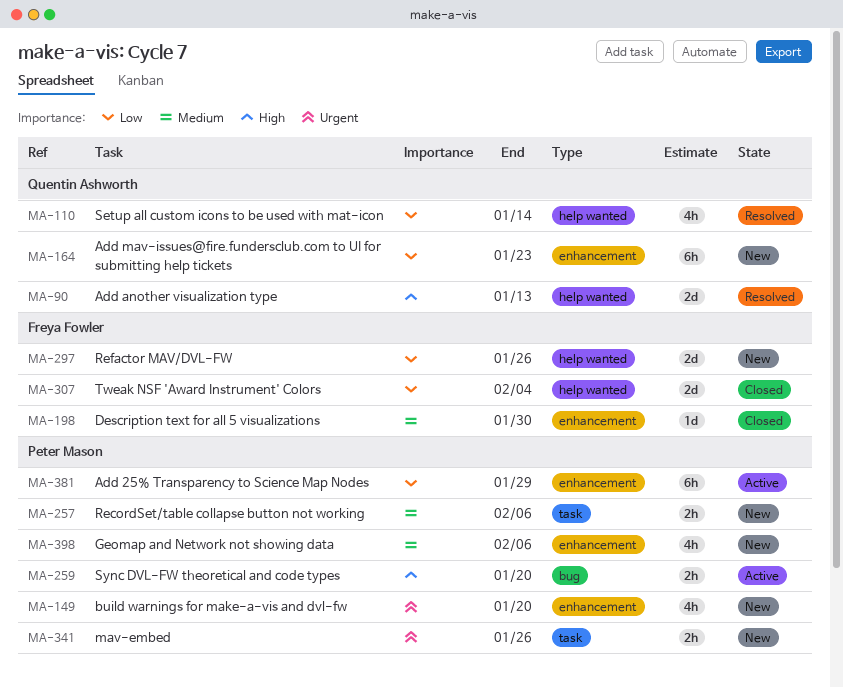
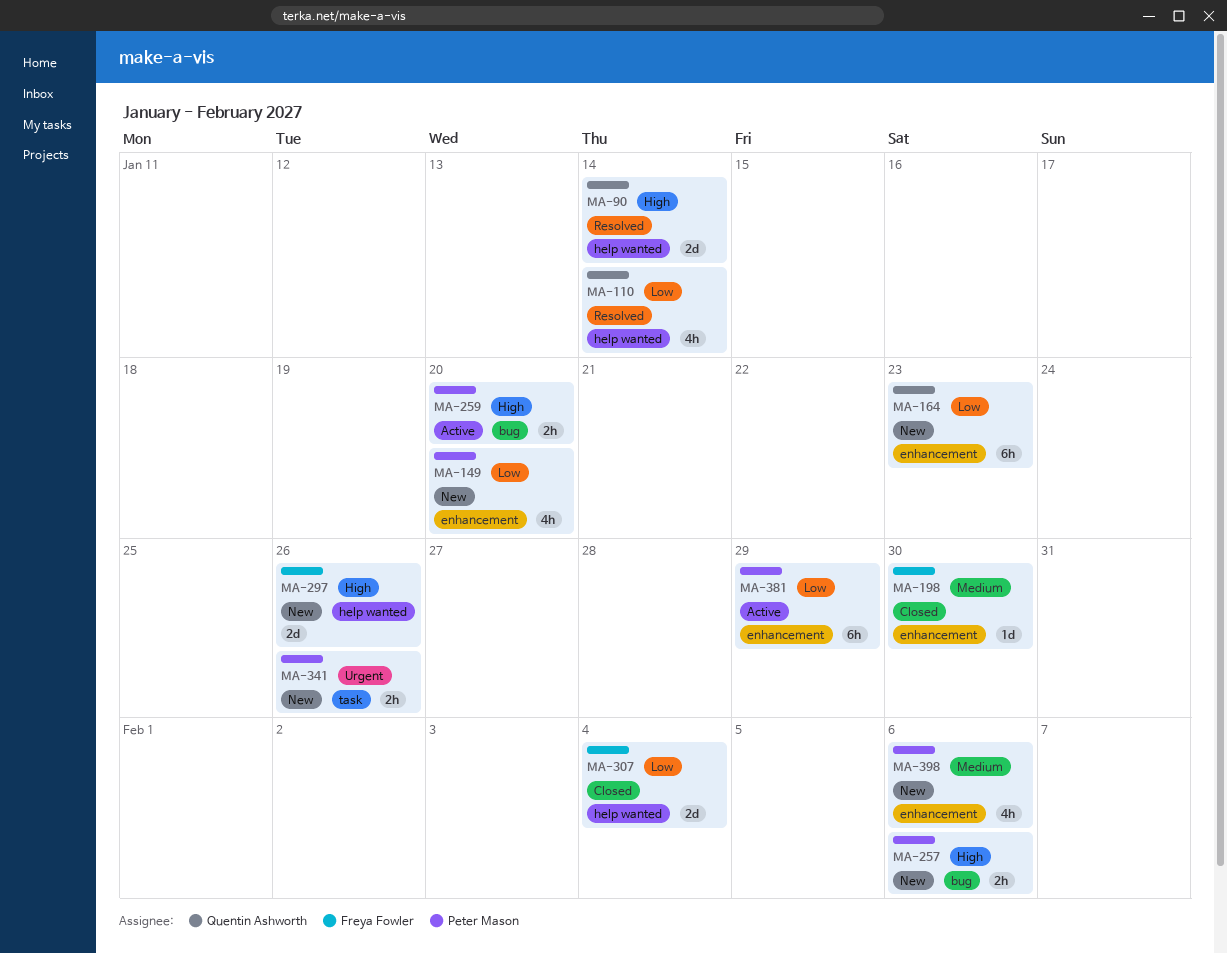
MA-90, due: Jan 13 -> Jan 14
MA-149, priority: Urgent -> Low
MA-257, priority: Medium -> High
MA-257, label: task -> bug
MA-297, priority: Low -> High

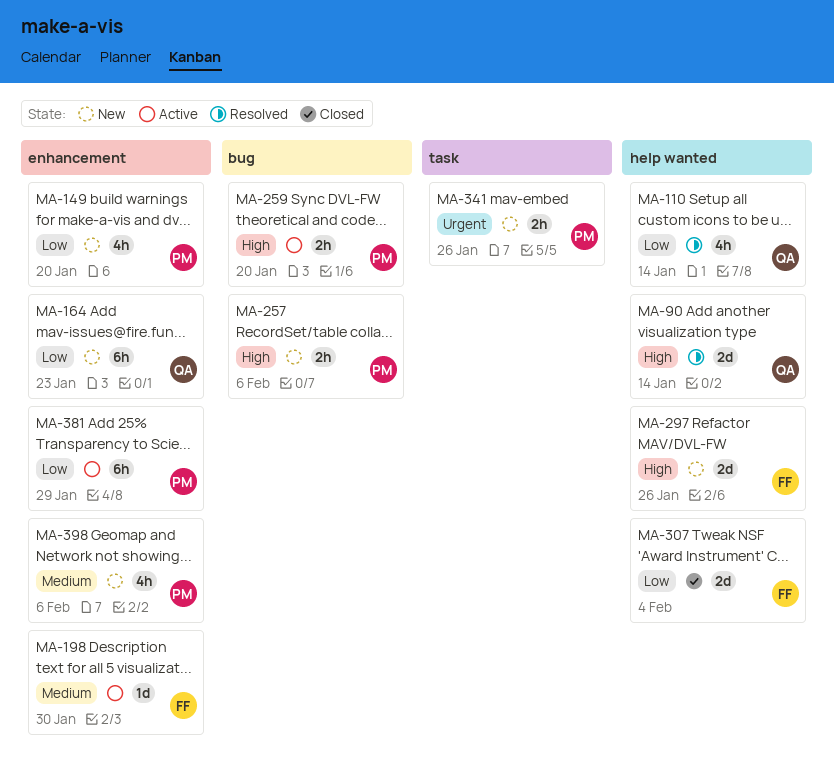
MA-198, status: Closed -> Active

